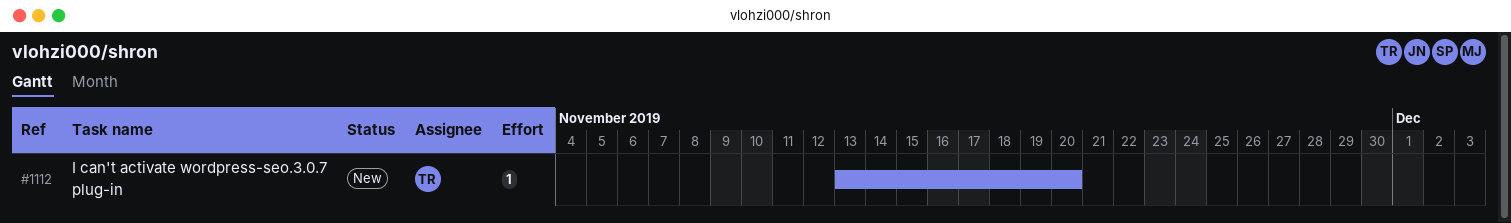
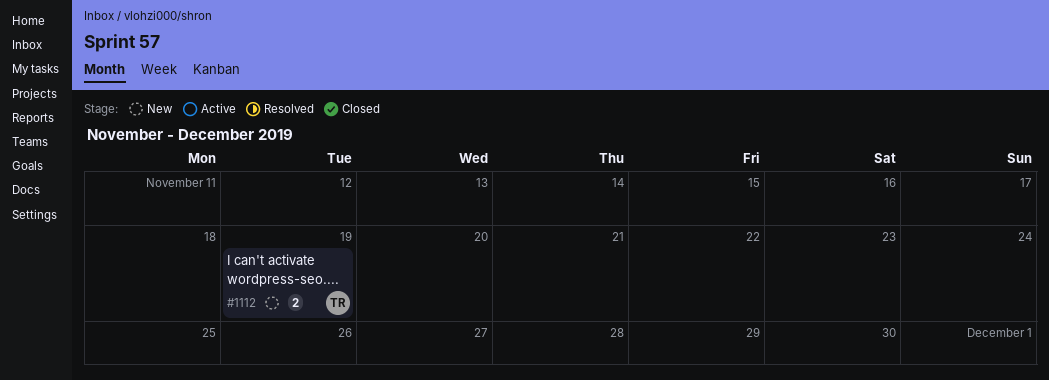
#1112, estimate: 1 -> 2
#1112, due: Nov 20 -> Nov 19

